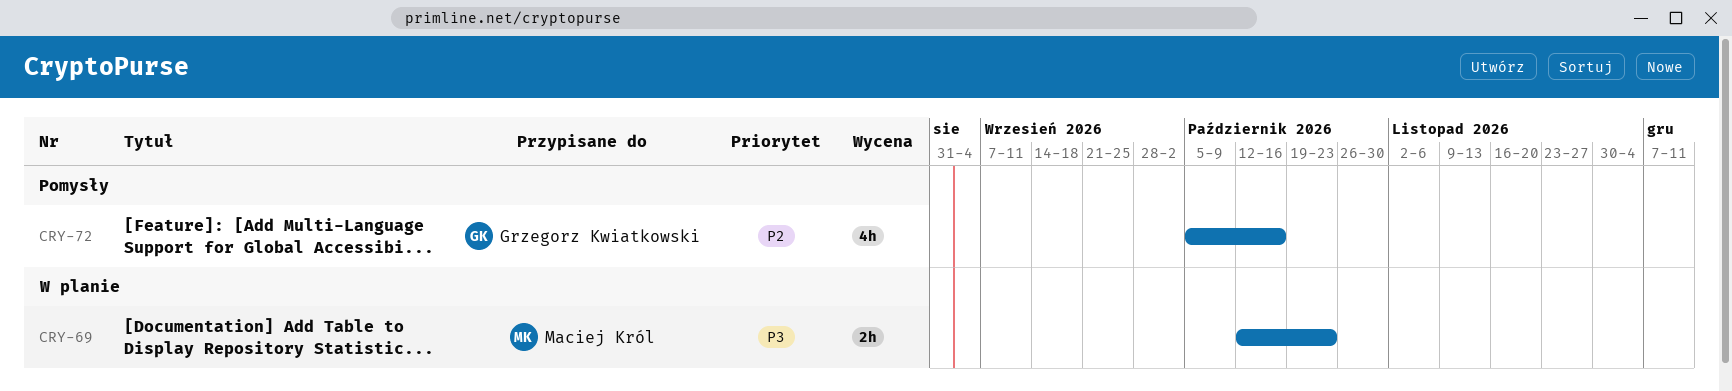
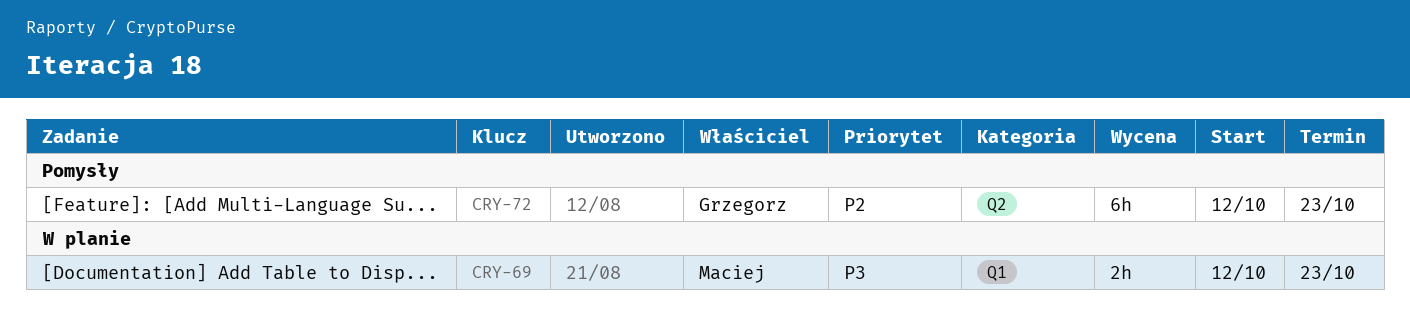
CRY-72, estimate: 4h -> 6h
CRY-72, start: Oct 5 -> Oct 12
CRY-72, due: Oct 16 -> Oct 23

